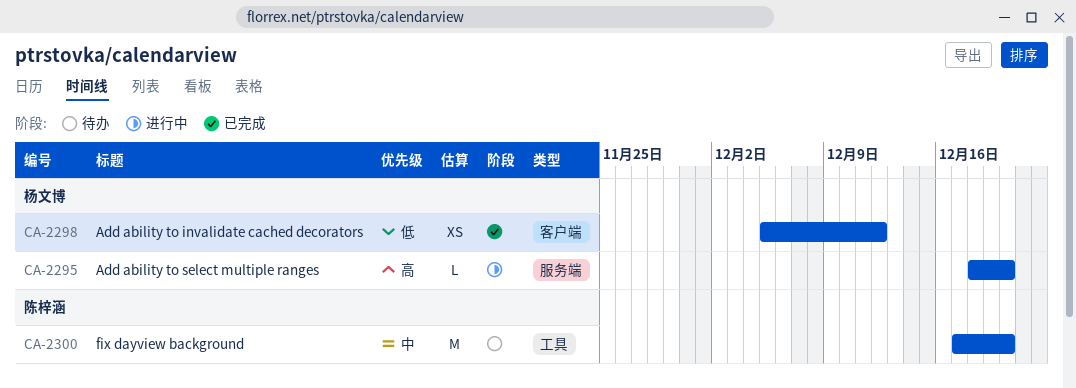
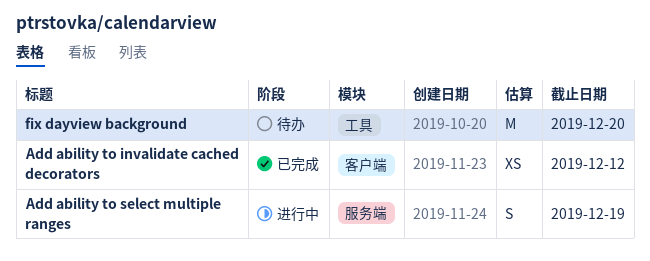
Add ability to select multiple ranges, estimate: L -> S
Add ability to select multiple ranges, due: Dec 20 -> Dec 19

